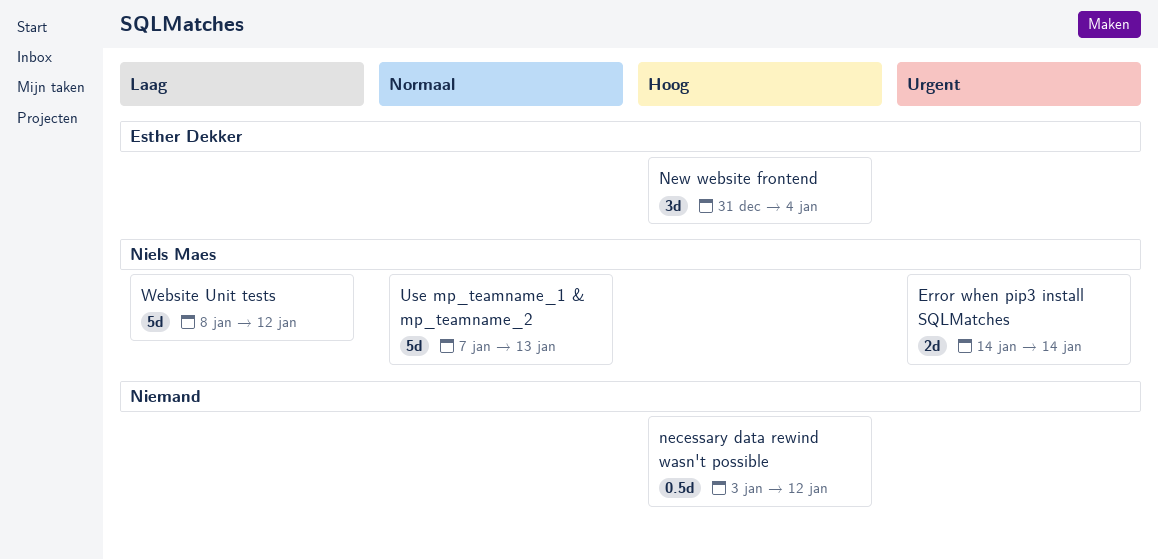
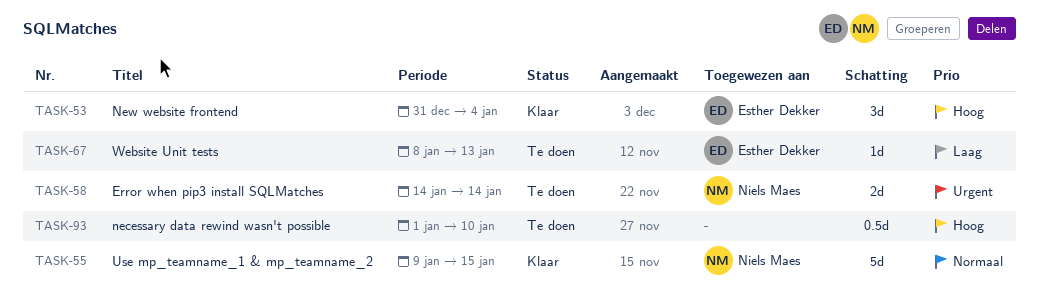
necessary data rewind wasn't possible, start: Jan 3 -> Jan 1
necessary data rewind wasn't possible, due: Jan 12 -> Jan 10
Use mp_teamname_1 & mp_teamname_2, start: Jan 7 -> Jan 9
Use mp_teamname_1 & mp_teamname_2, due: Jan 13 -> Jan 15
Website Unit tests, owner: Niels Maes -> Esther Dekker
Website Unit tests, estimate: 5d -> 1d
Website Unit tests, due: Jan 12 -> Jan 13

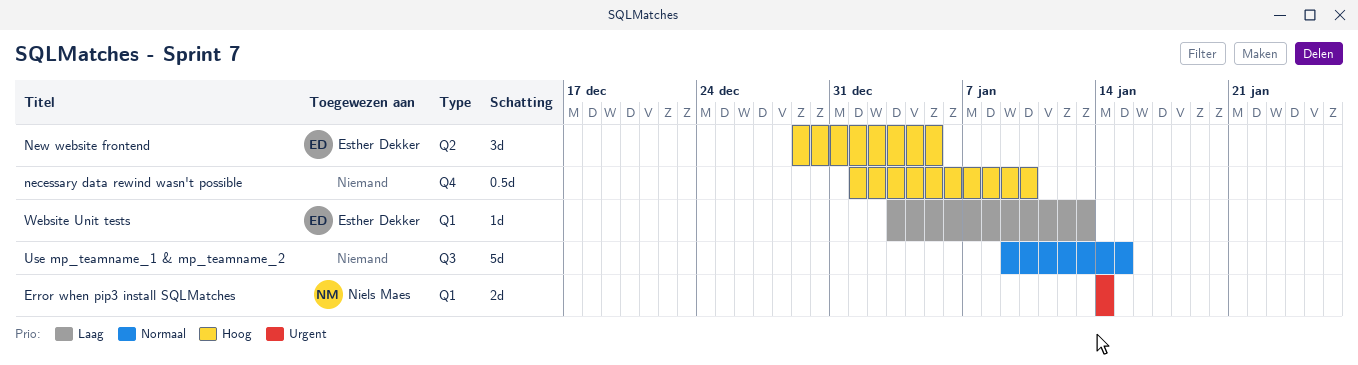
New website frontend, start: Dec 31 -> Dec 29
New website frontend, due: Jan 4 -> Jan 5
Use mp_teamname_1 & mp_teamname_2, owner: Niels Maes -> none
Website Unit tests, start: Jan 8 -> Jan 3

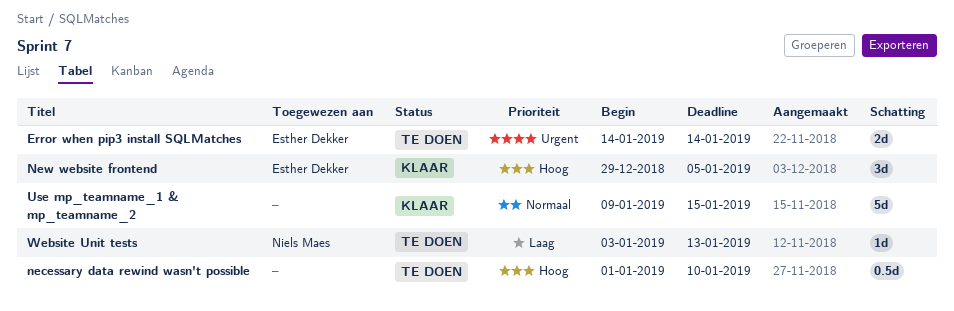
Error when pip3 install SQLMatches, owner: Niels Maes -> Esther Dekker
Website Unit tests, owner: Esther Dekker -> Niels Maes

